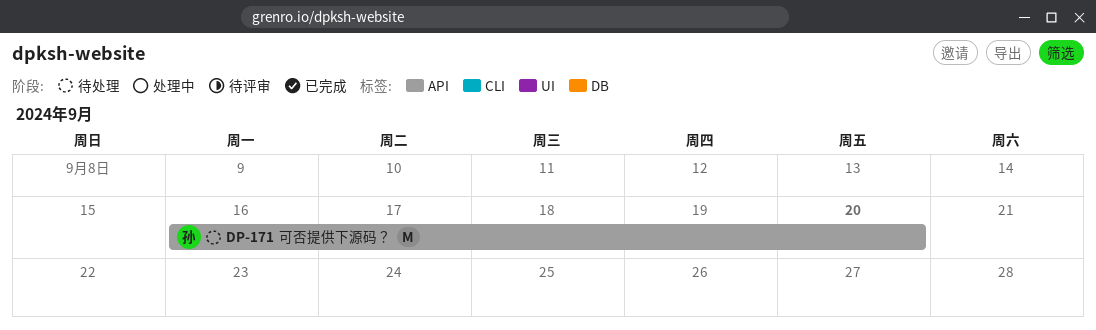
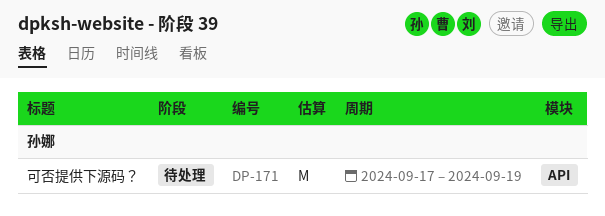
DP-171, start: Sep 16 -> Sep 17
DP-171, due: Sep 20 -> Sep 19

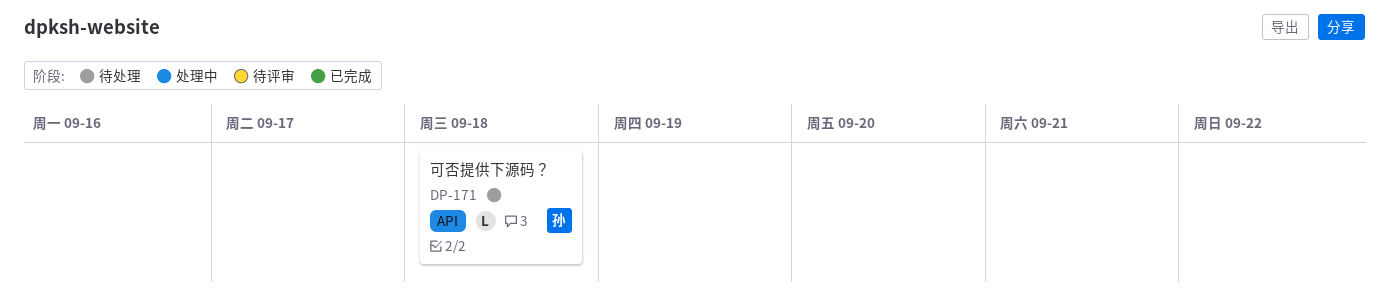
DP-171, estimate: M -> L
DP-171, due: Sep 19 -> Sep 18

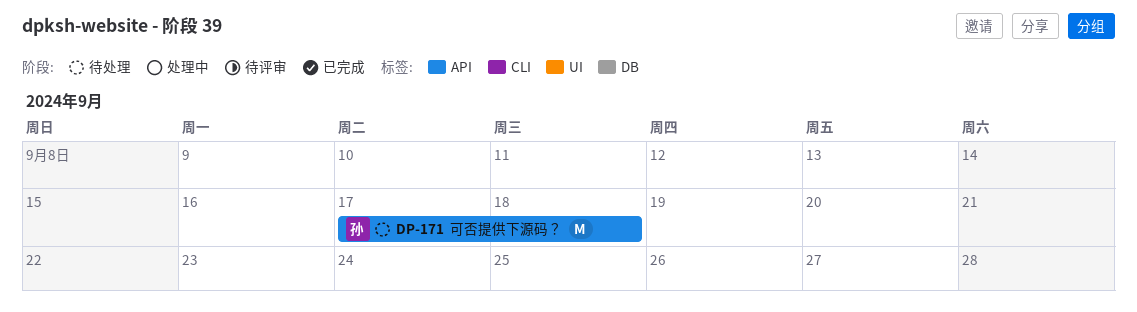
DP-171, estimate: L -> M

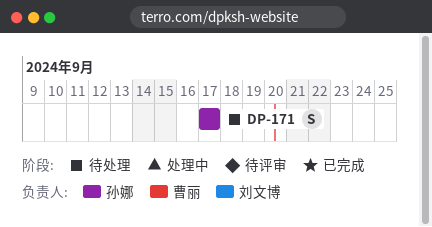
DP-171, estimate: M -> S
DP-171, due: Sep 18 -> Sep 17

